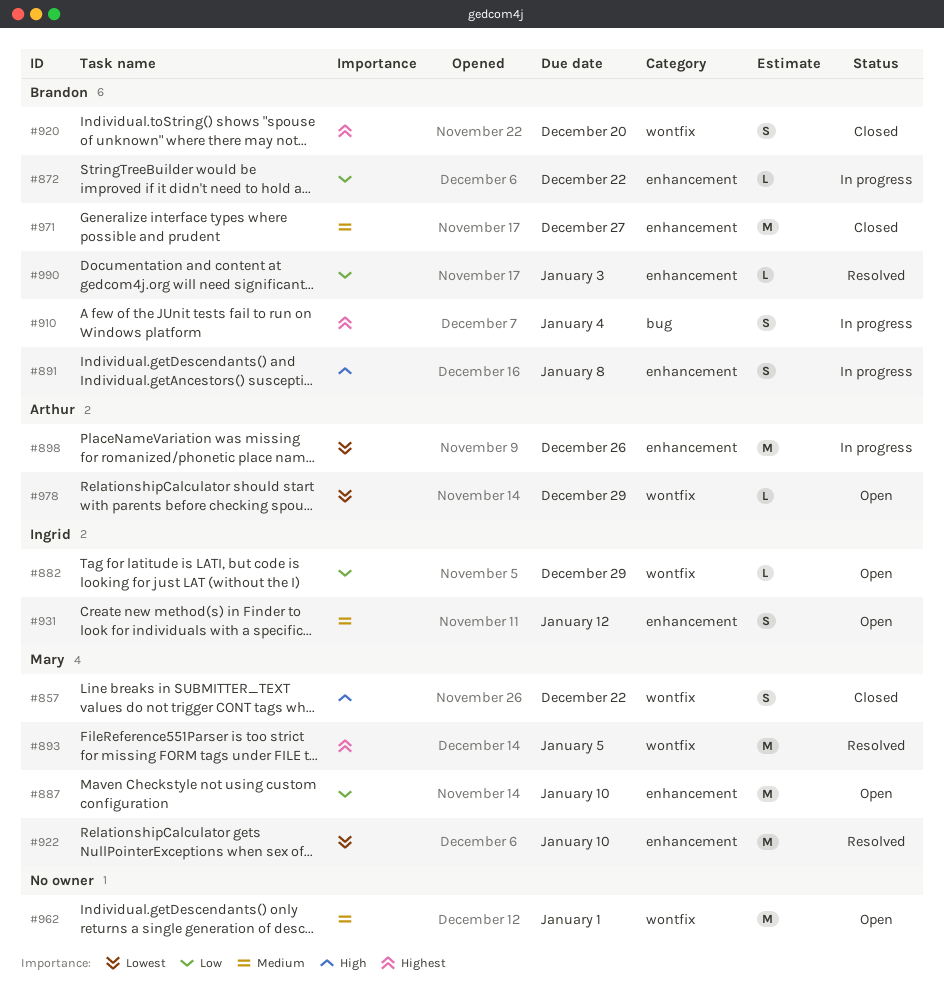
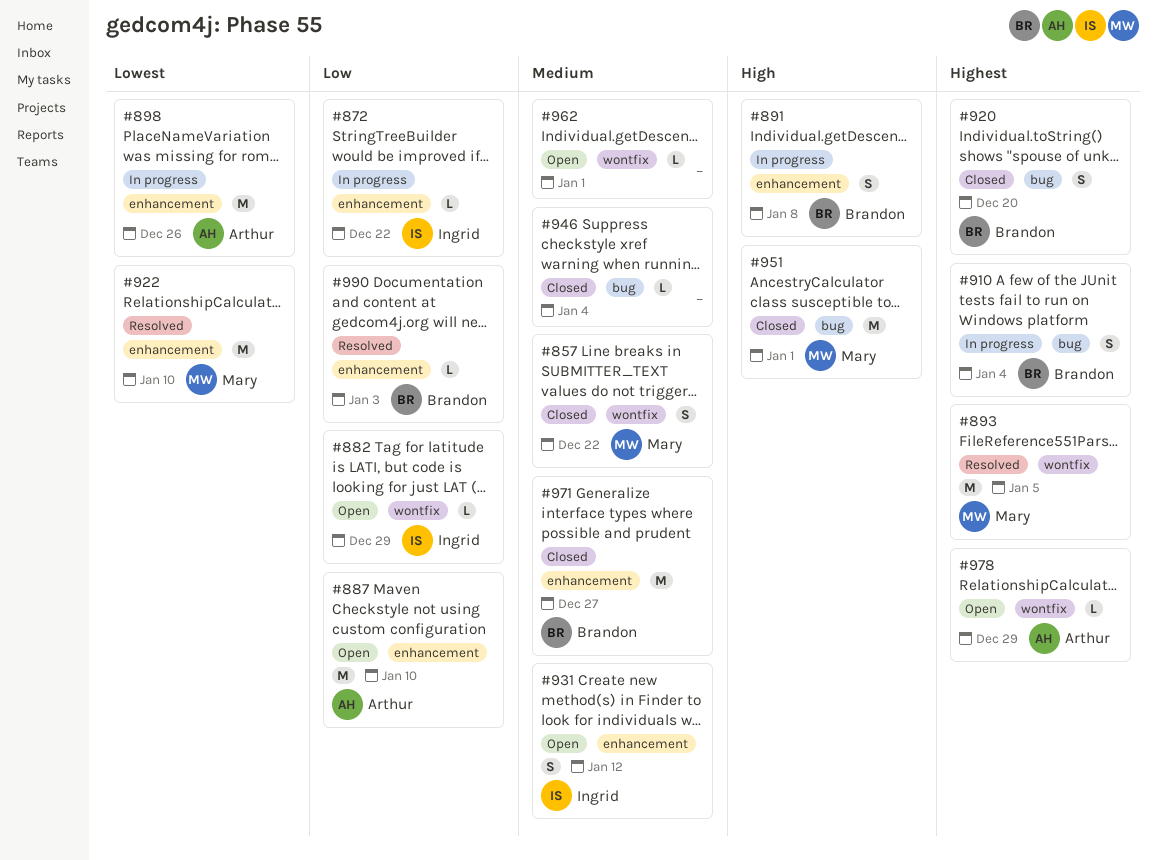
#857, priority: High -> Medium
#872, owner: Brandon -> Ingrid
#887, owner: Mary -> Arthur
#920, label: wontfix -> bug
#946: none -> present
#951: none -> present
#962, estimate: M -> L
#978, priority: Lowest -> Highest

